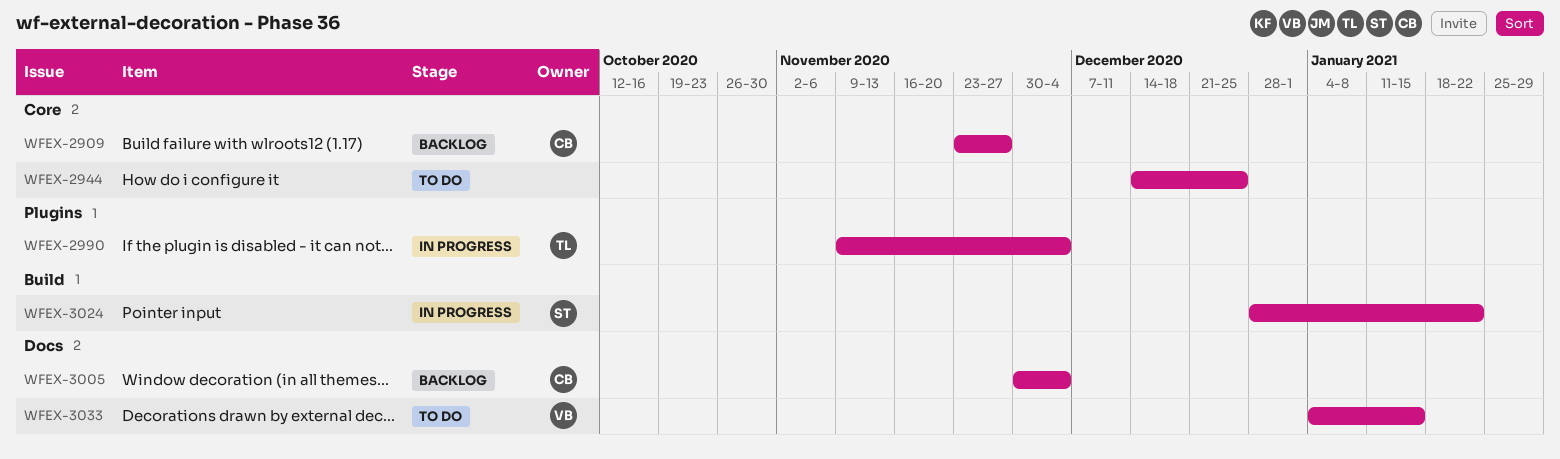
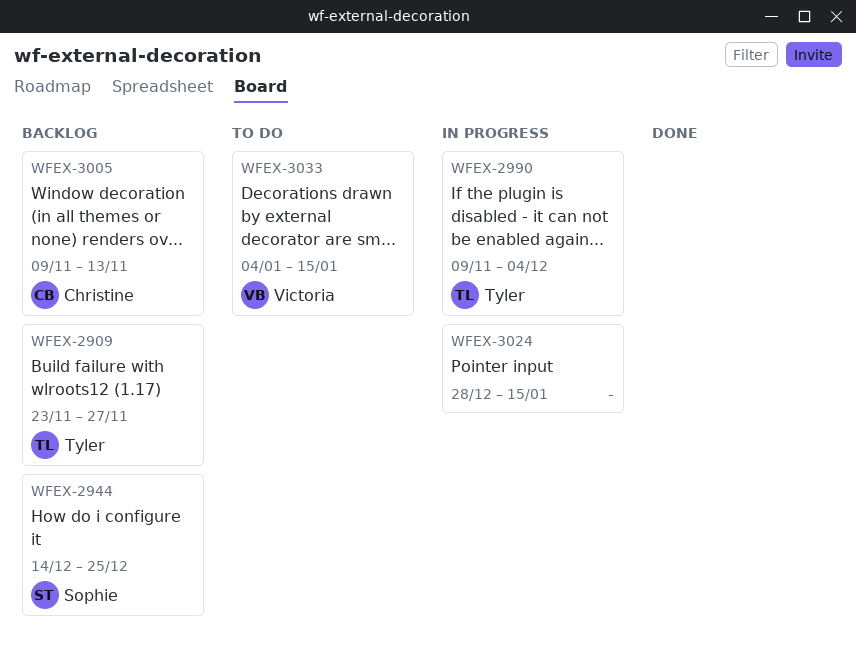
WFEX-2909, owner: Christine -> Tyler
WFEX-2944, status: To do -> Backlog
WFEX-2944, owner: none -> Sophie
WFEX-3005, start: Nov 30 -> Nov 9
WFEX-3005, due: Dec 4 -> Nov 13
WFEX-3024, owner: Sophie -> none
WFEX-3024, due: Jan 22 -> Jan 15

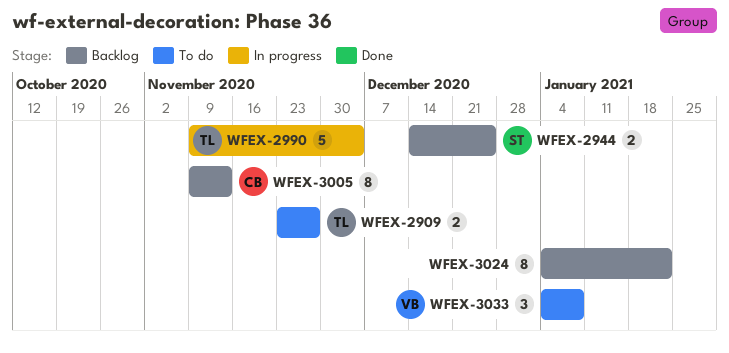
WFEX-2909, status: Backlog -> To do
WFEX-3024, status: In progress -> Backlog
WFEX-3024, start: Dec 28 -> Jan 4
WFEX-3024, due: Jan 15 -> Jan 22
WFEX-3033, due: Jan 15 -> Jan 8

